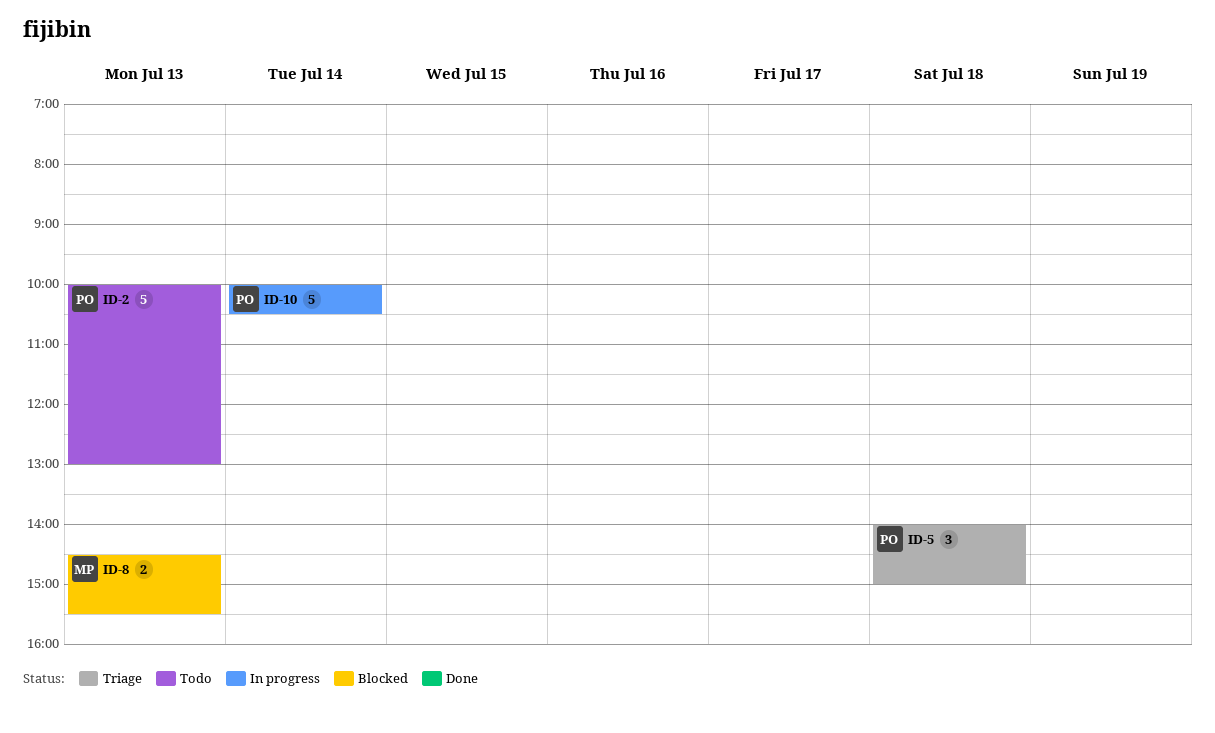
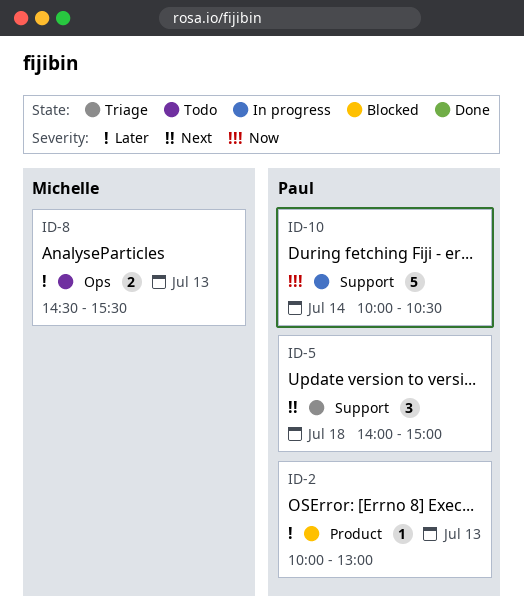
ID-2, status: Todo -> Blocked
ID-2, estimate: 5 -> 1
ID-8, status: Blocked -> Todo

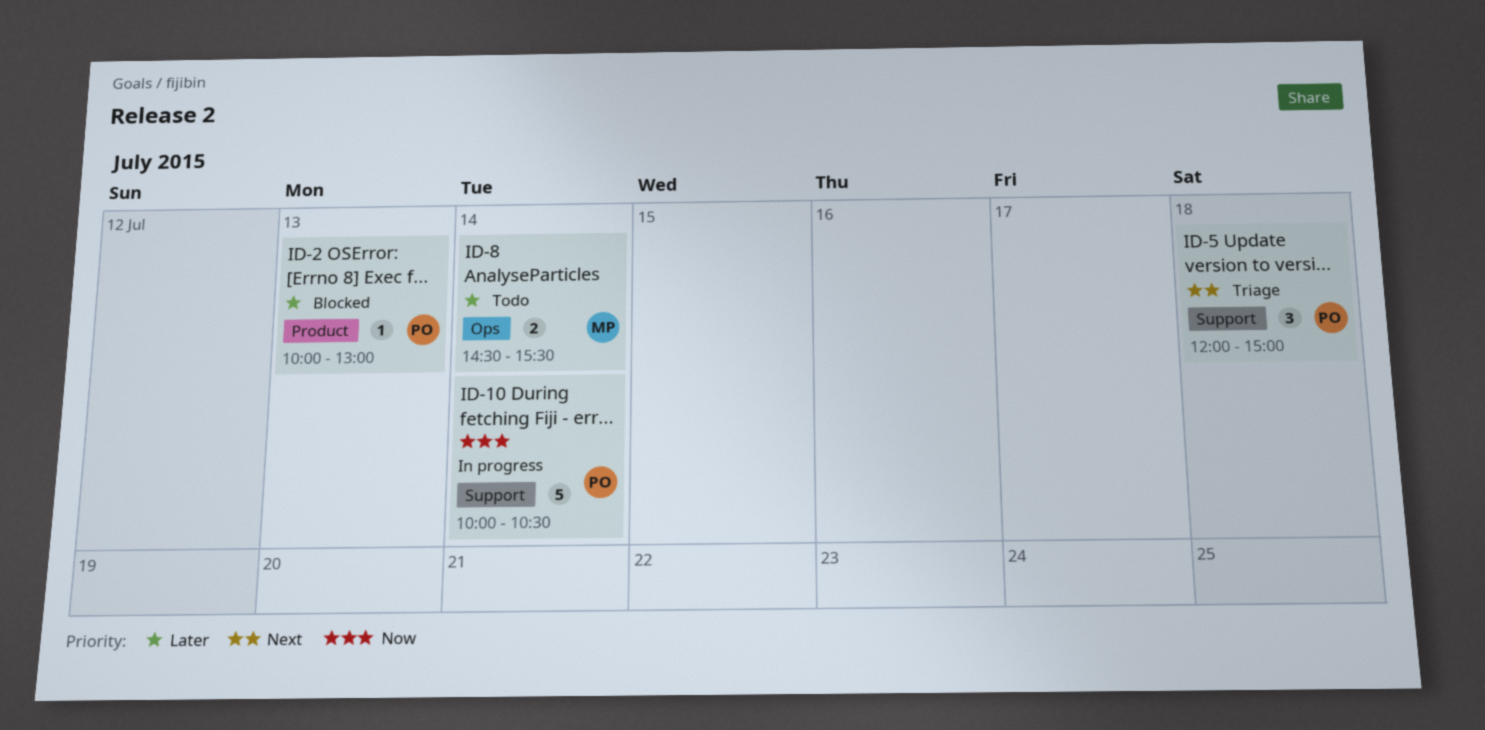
ID-5, begins: 14:00 -> 12:00
ID-8, day: Jul 13 -> Jul 14

